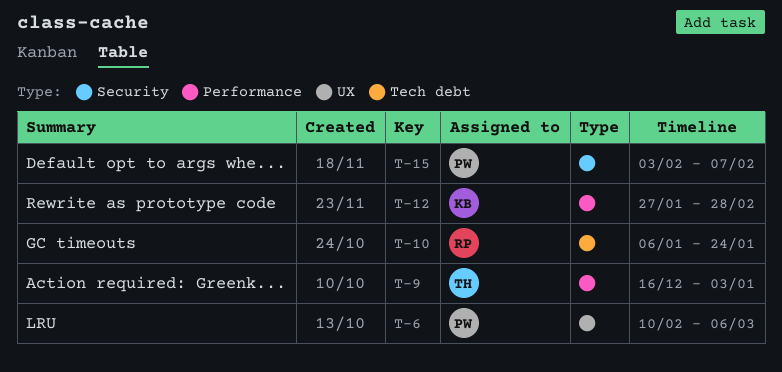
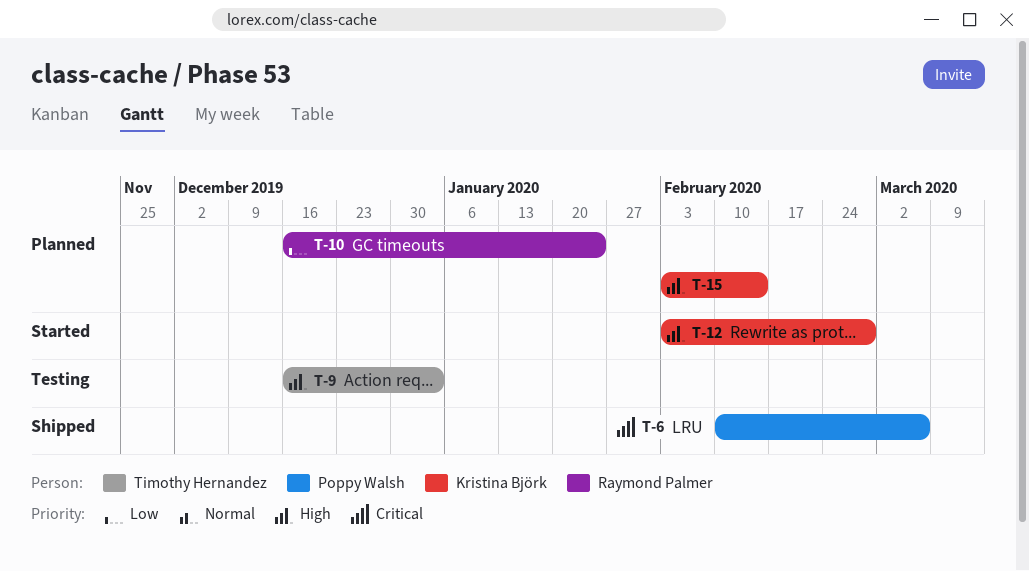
T-10, start: Jan 6 -> Dec 16
T-12, start: Jan 27 -> Feb 3
T-15, owner: Poppy Walsh -> Kristina Björk
T-15, due: Feb 7 -> Feb 14

